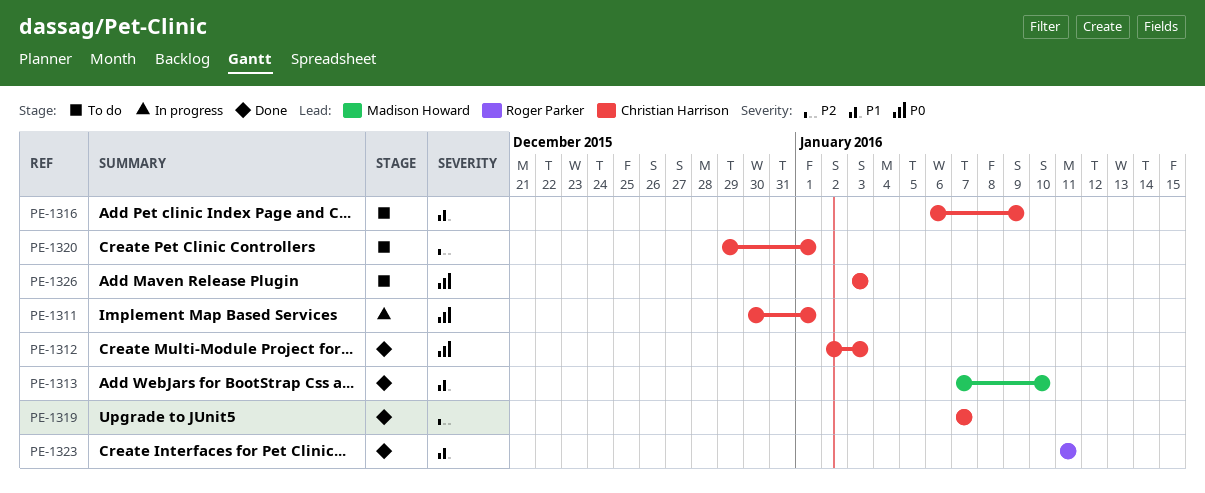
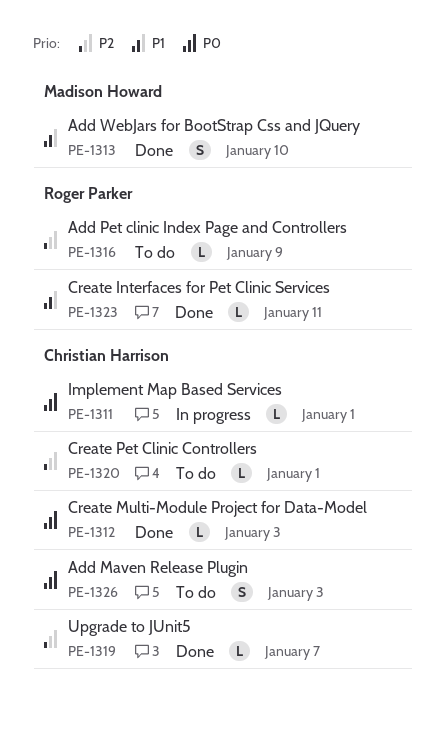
PE-1316, owner: Christian Harrison -> Roger Parker
PE-1316, priority: P1 -> P2

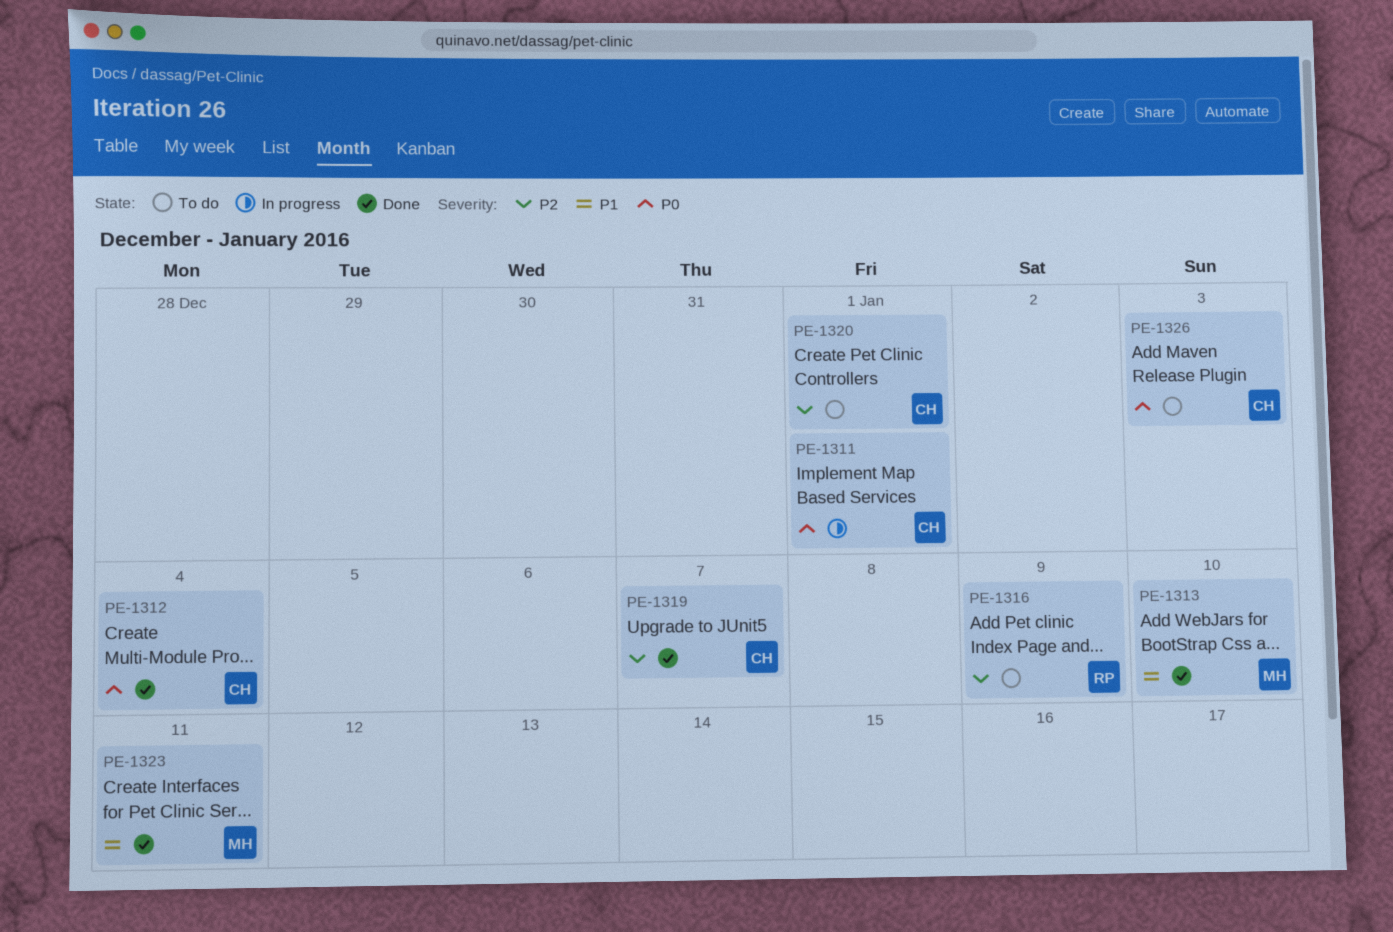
PE-1312, due: Jan 3 -> Jan 4
PE-1323, owner: Roger Parker -> Madison Howard

